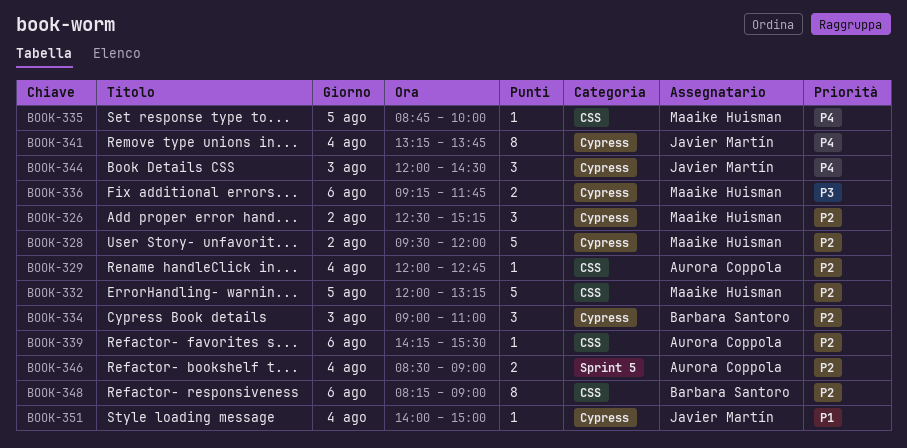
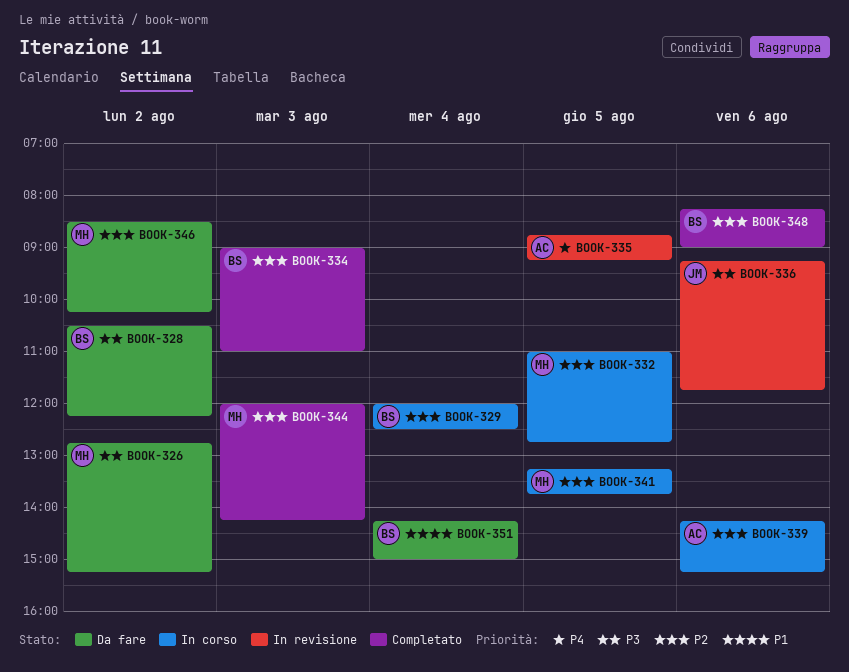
BOOK-326, priority: P2 -> P3
BOOK-326, begins: 12:30 -> 12:45
BOOK-328, owner: Maaike Huisman -> Barbara Santoro
BOOK-328, priority: P2 -> P3
BOOK-328, begins: 09:30 -> 10:30
BOOK-328, ends: 12:00 -> 12:15
BOOK-329, owner: Aurora Coppola -> Barbara Santoro
BOOK-329, ends: 12:45 -> 12:30
BOOK-332, begins: 12:00 -> 11:00
BOOK-332, ends: 13:15 -> 12:45
BOOK-335, owner: Maaike Huisman -> Aurora Coppola
BOOK-335, ends: 10:00 -> 09:15
BOOK-336, owner: Maaike Huisman -> Javier Martín
BOOK-339, ends: 15:30 -> 15:15
BOOK-341, owner: Javier Martín -> Maaike Huisman
BOOK-341, priority: P4 -> P2
BOOK-341, day: Aug 4 -> Aug 5
BOOK-344, owner: Javier Martín -> Maaike Huisman
BOOK-344, priority: P4 -> P2
BOOK-344, ends: 14:30 -> 14:15
BOOK-346, owner: Aurora Coppola -> Maaike Huisman
BOOK-346, day: Aug 4 -> Aug 2
BOOK-346, ends: 09:00 -> 10:15
BOOK-351, owner: Javier Martín -> Barbara Santoro
BOOK-351, begins: 14:00 -> 14:15

